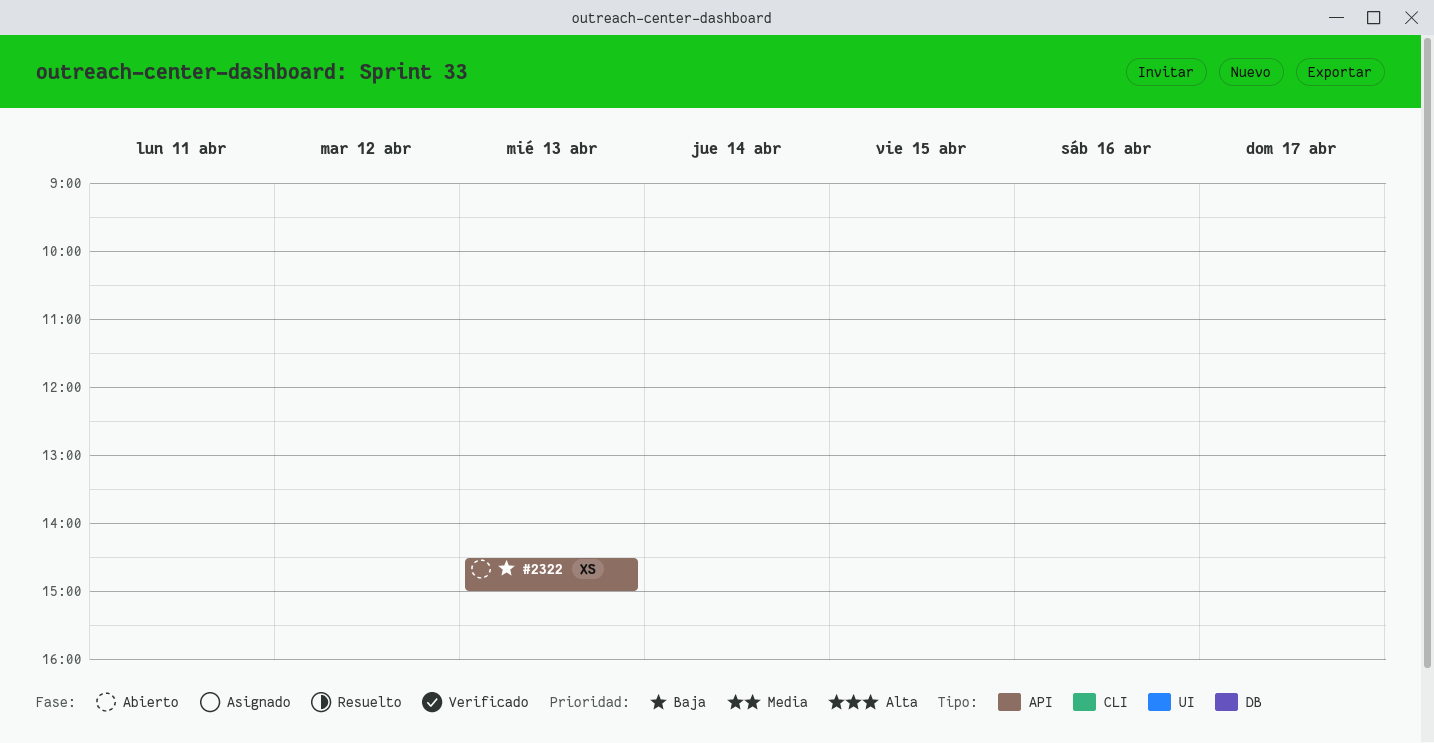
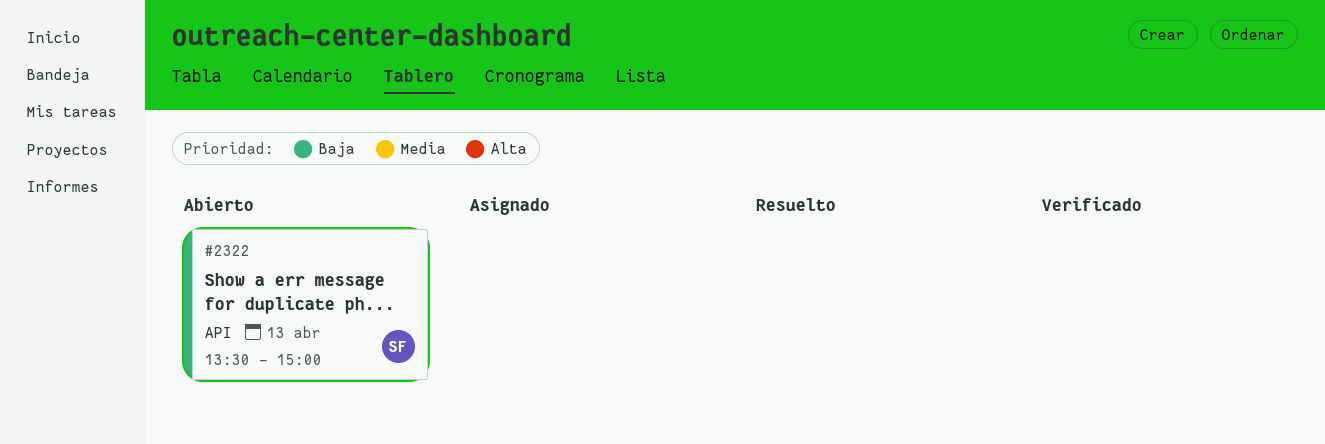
#2322, begins: 14:30 -> 13:30

